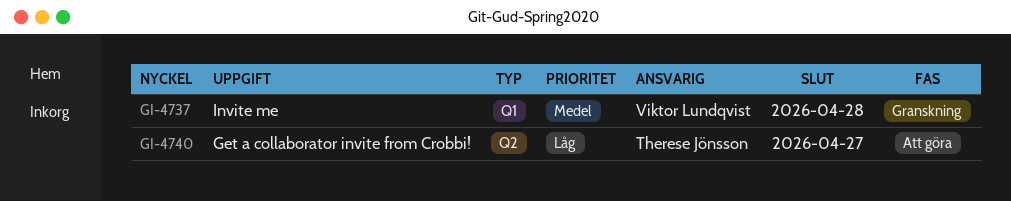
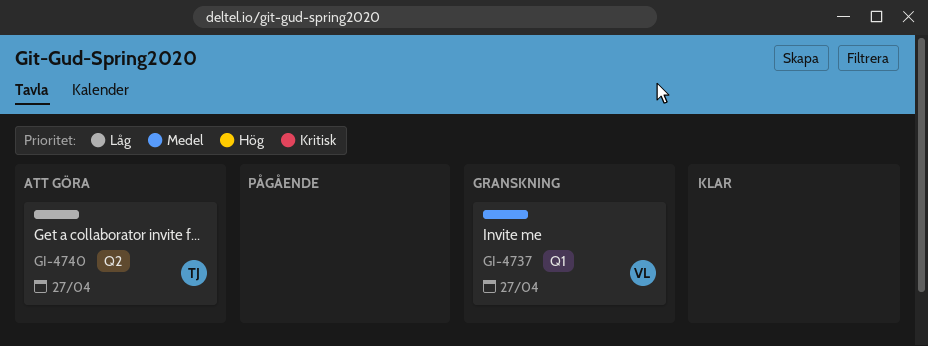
GI-4737, due: Apr 28 -> Apr 27

